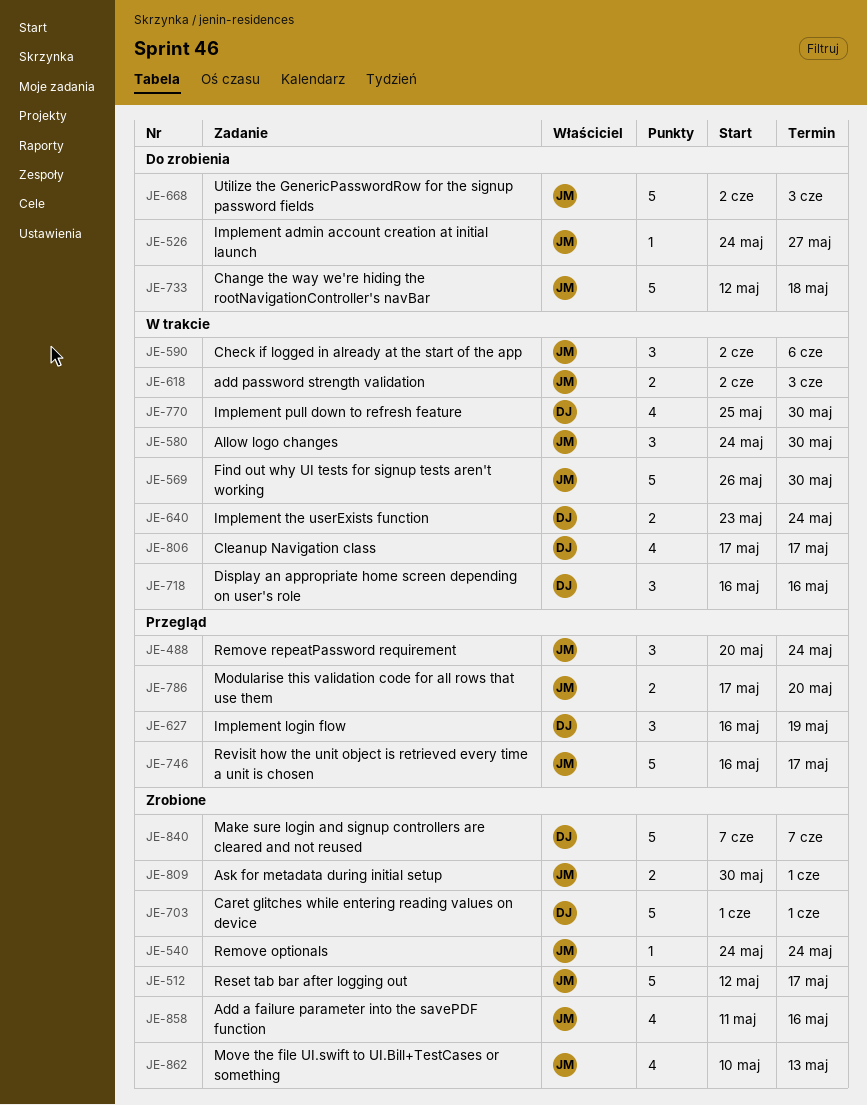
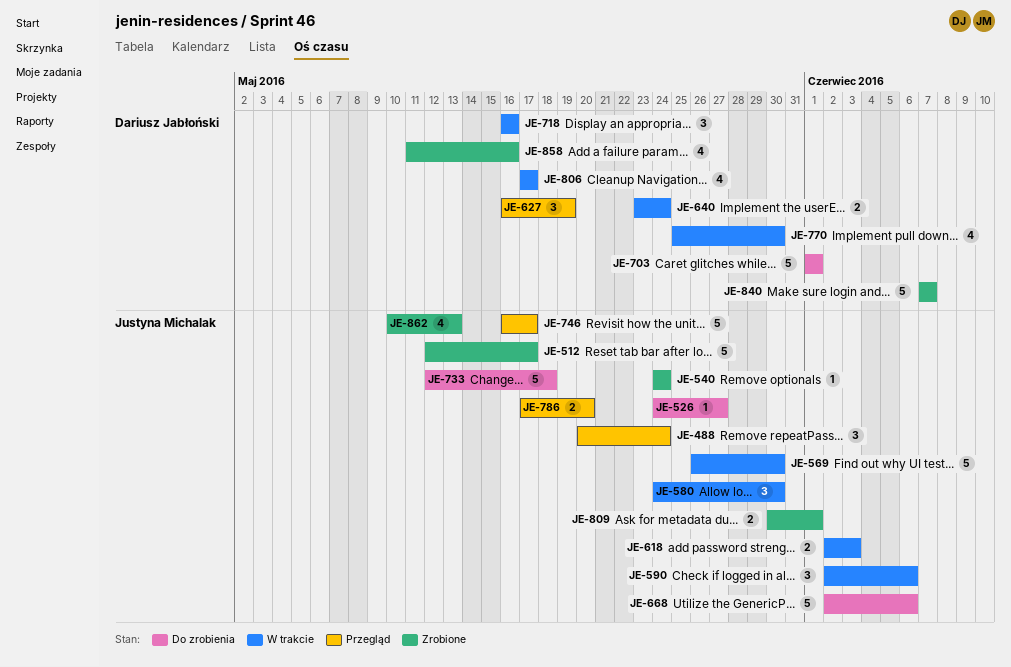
JE-668, due: Jun 3 -> Jun 6
JE-703, status: Zrobione -> Do zrobienia
JE-858, owner: Justyna Michalak -> Dariusz Jabłoński

